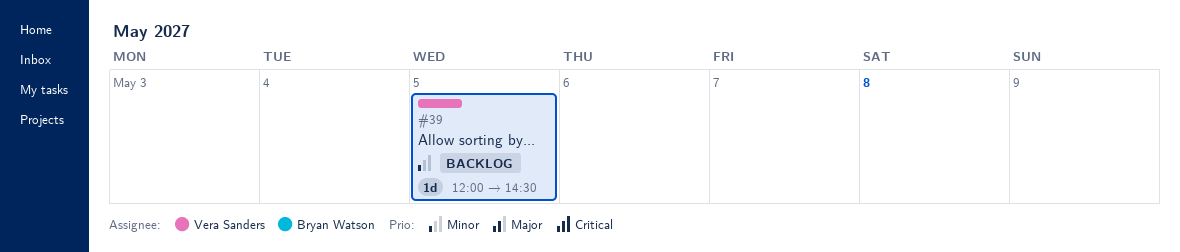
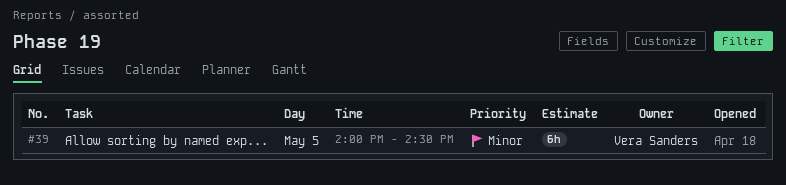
#39, estimate: 1d -> 6h
#39, begins: 12:00 -> 14:00

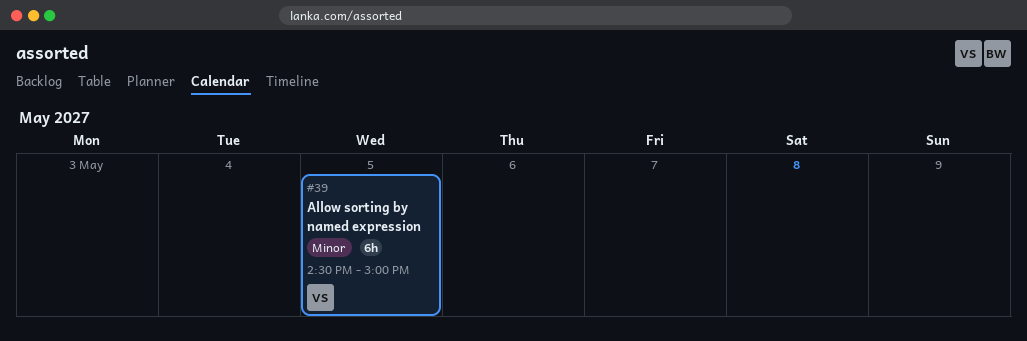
#39, begins: 14:00 -> 14:30
#39, ends: 14:30 -> 15:00

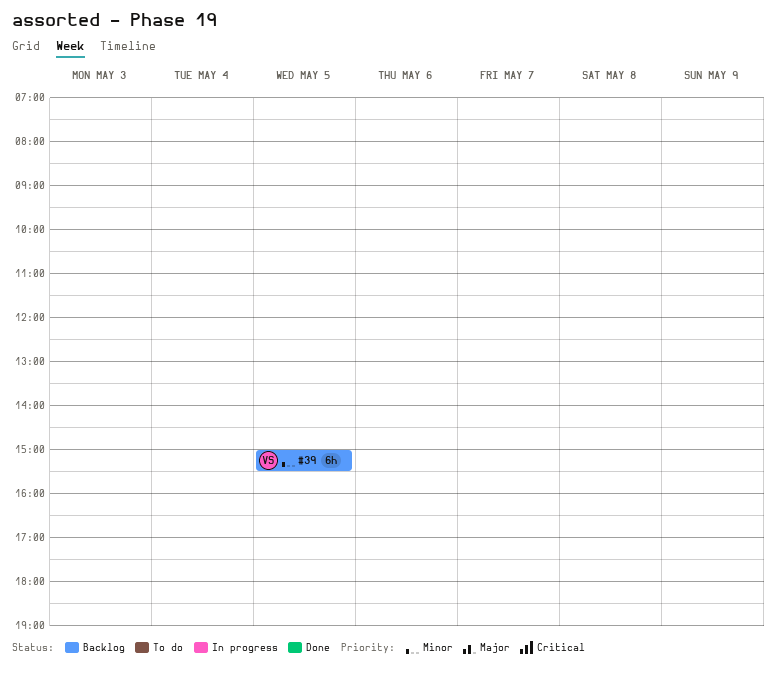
#39, begins: 14:30 -> 15:00
#39, ends: 15:00 -> 15:30

